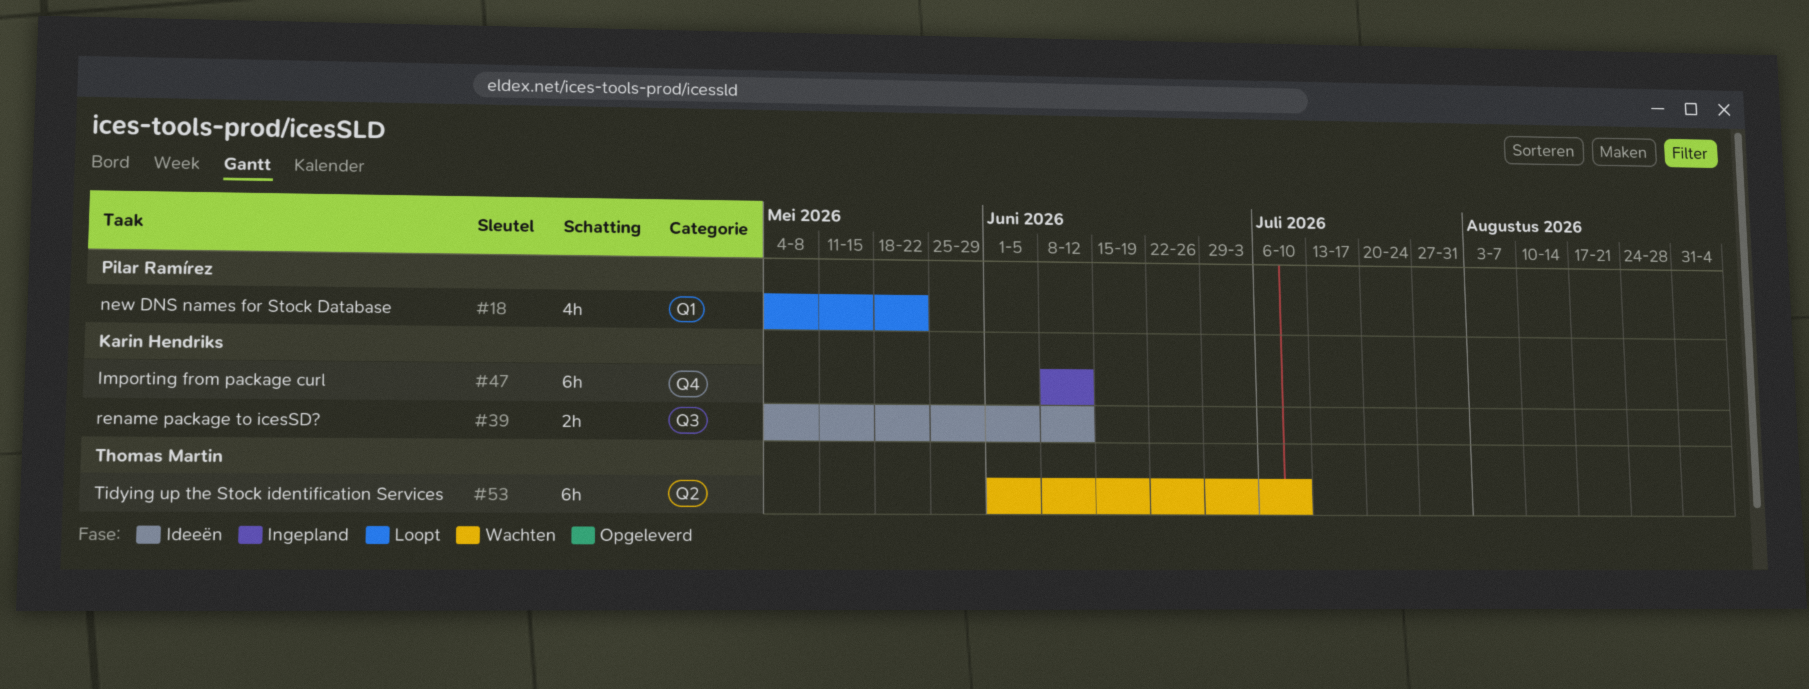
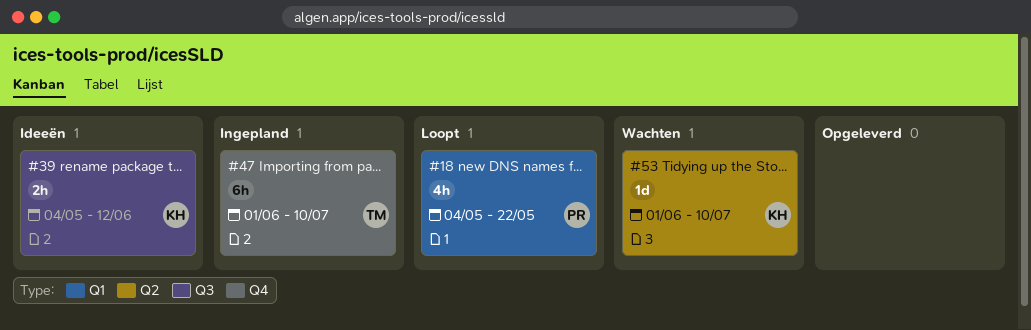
#47, owner: Karin Hendriks -> Thomas Martin
#47, start: Jun 8 -> Jun 1
#47, due: Jun 12 -> Jul 10
#53, owner: Thomas Martin -> Karin Hendriks
#53, estimate: 6h -> 1d

